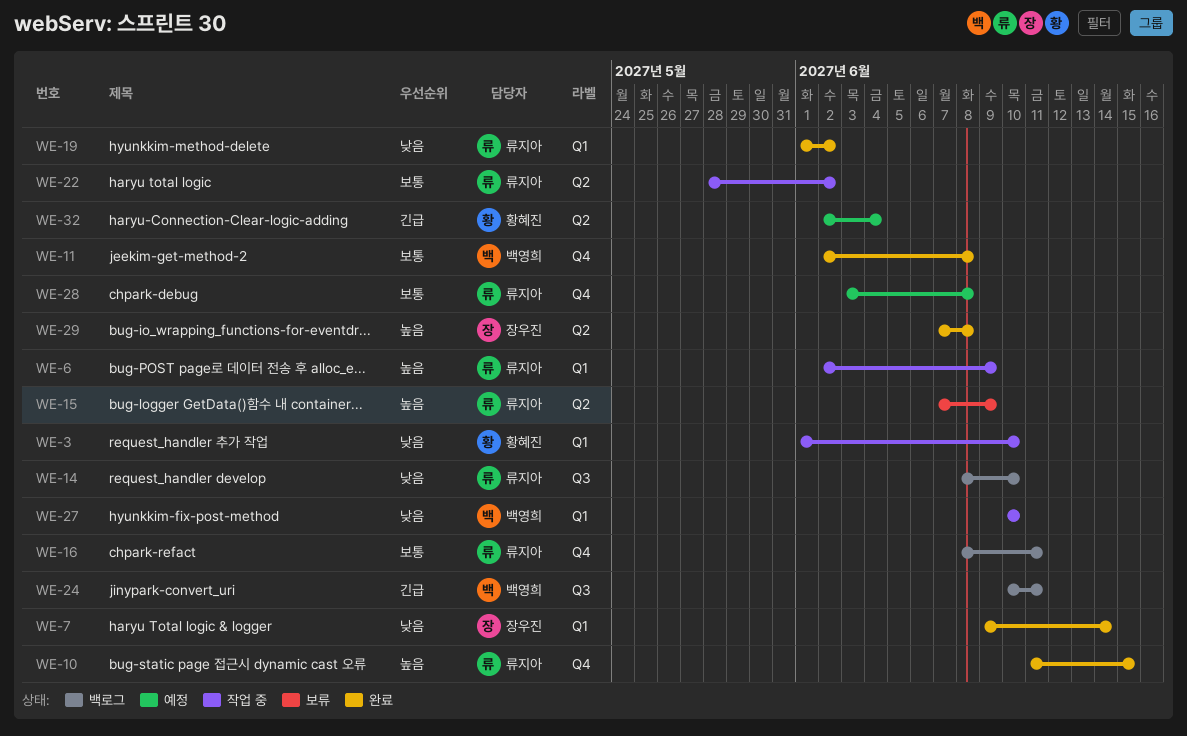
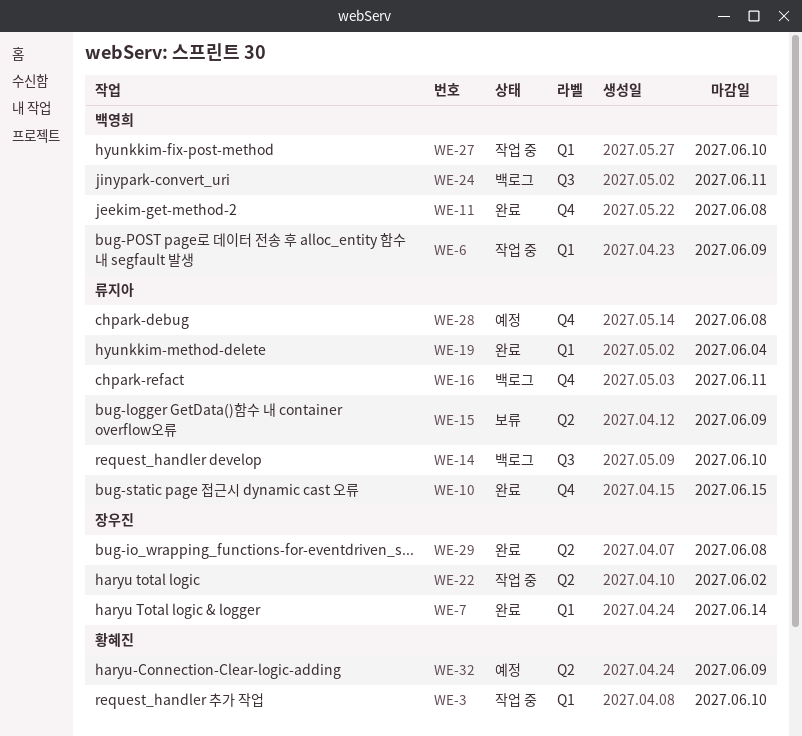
WE-6, owner: 류지아 -> 백영희
WE-19, due: Jun 2 -> Jun 4
WE-22, owner: 류지아 -> 장우진
WE-32, due: Jun 4 -> Jun 9

